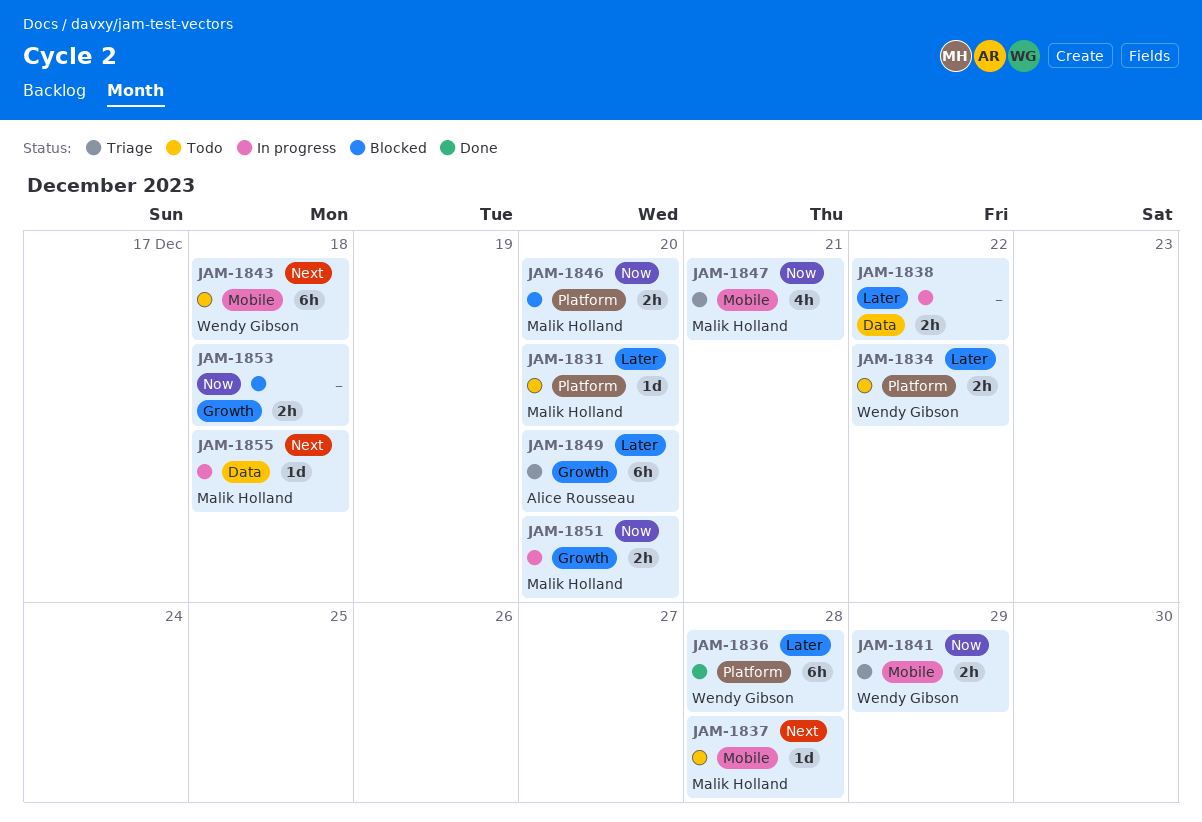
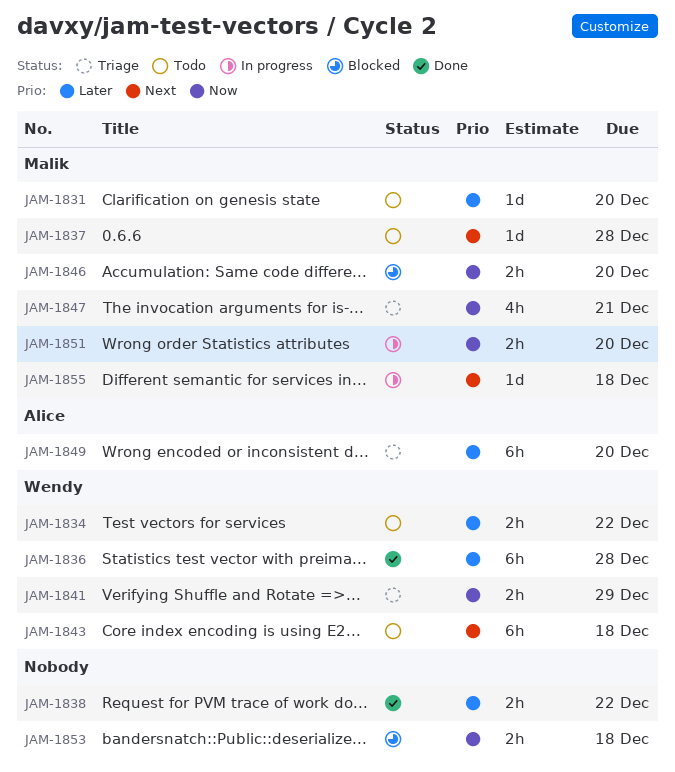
JAM-1838, status: In progress -> Done

